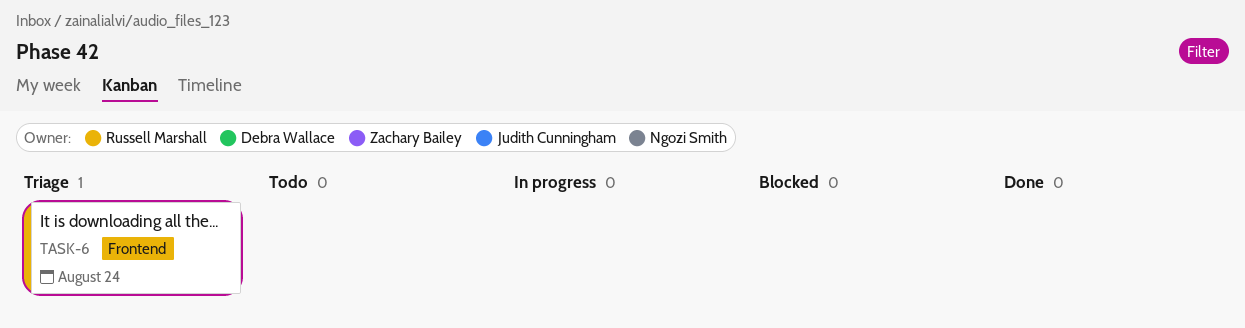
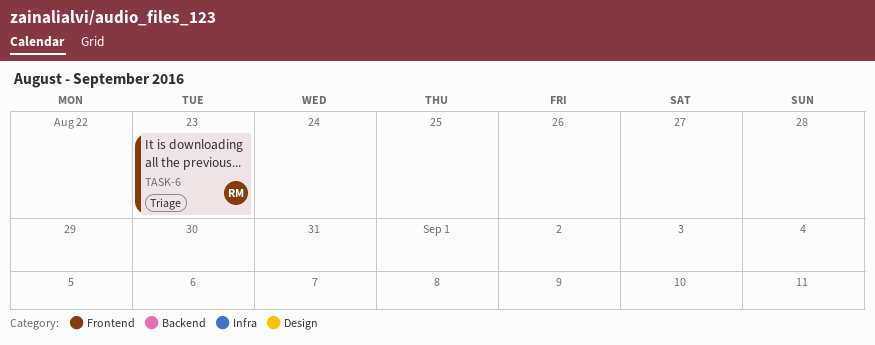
TASK-6, due: Aug 24 -> Aug 23

